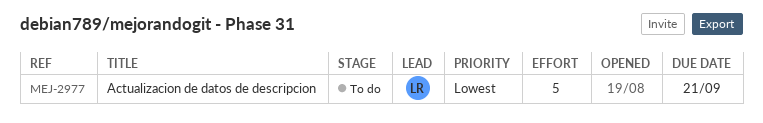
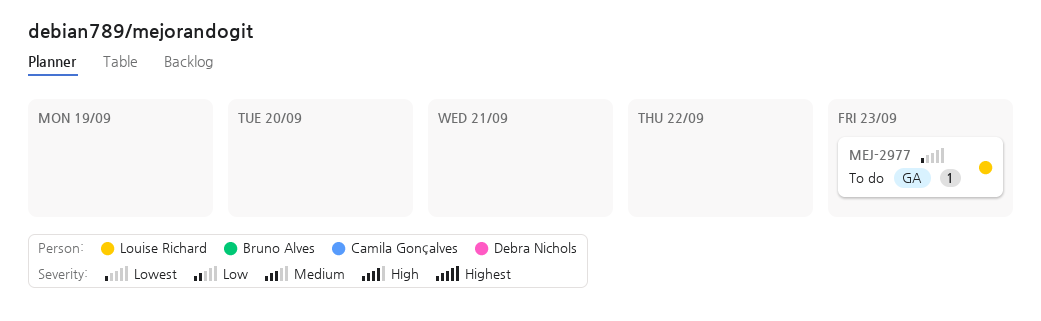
MEJ-2977, estimate: 5 -> 1
MEJ-2977, due: Sep 21 -> Sep 23

